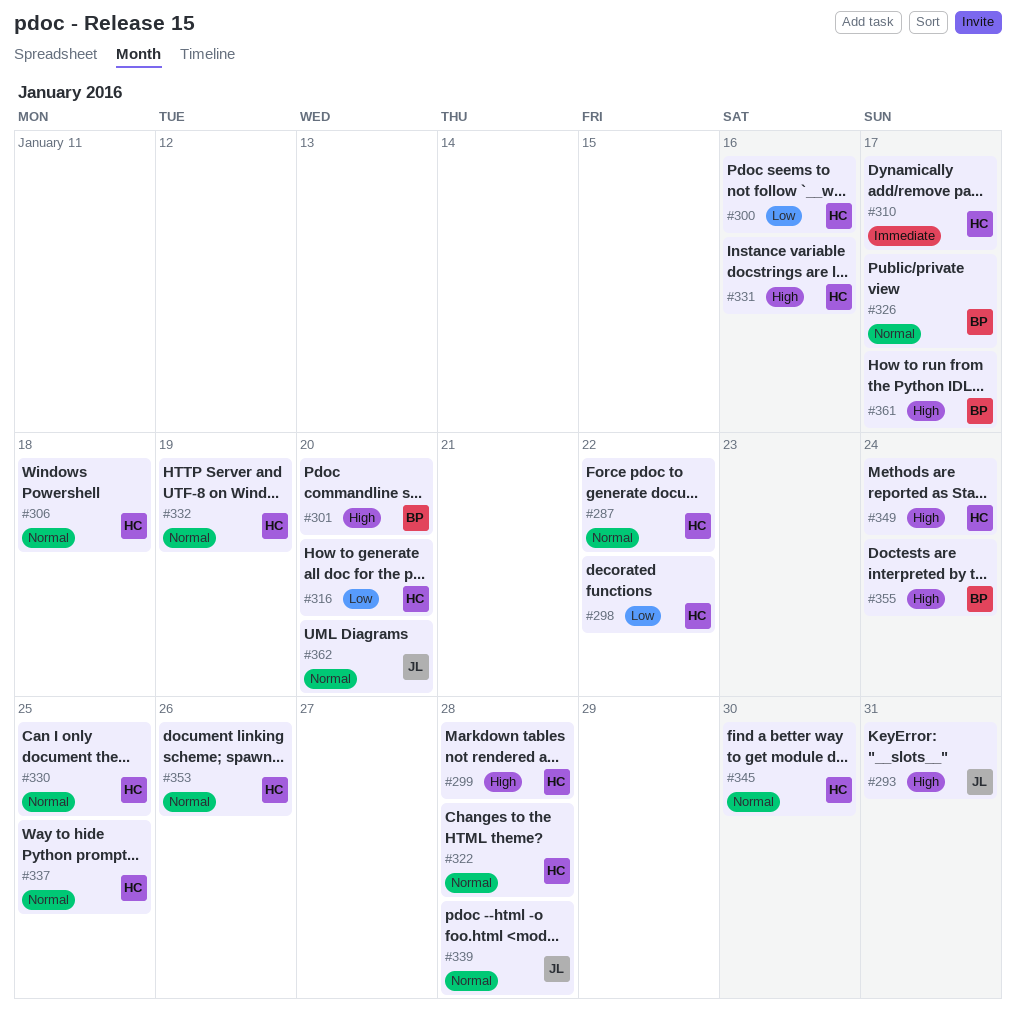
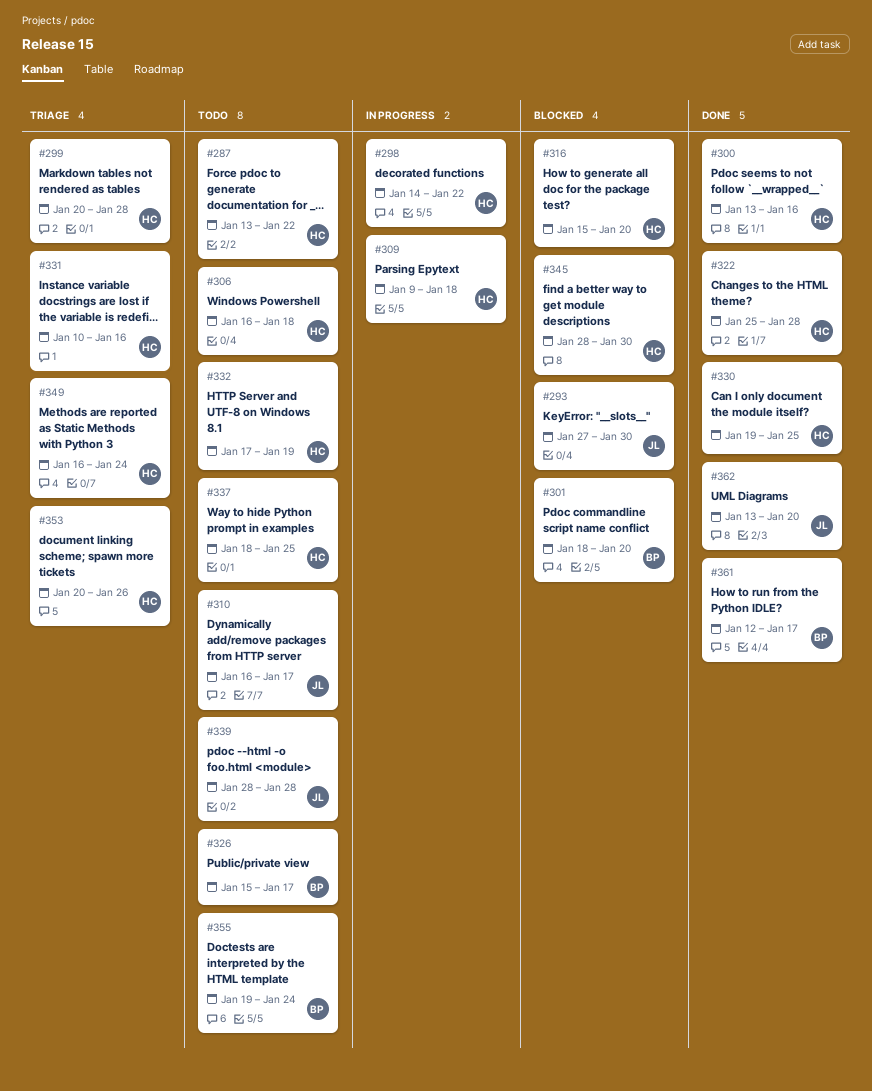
#293, due: Jan 31 -> Jan 30
#309: none -> present
#310, owner: HC -> JL

